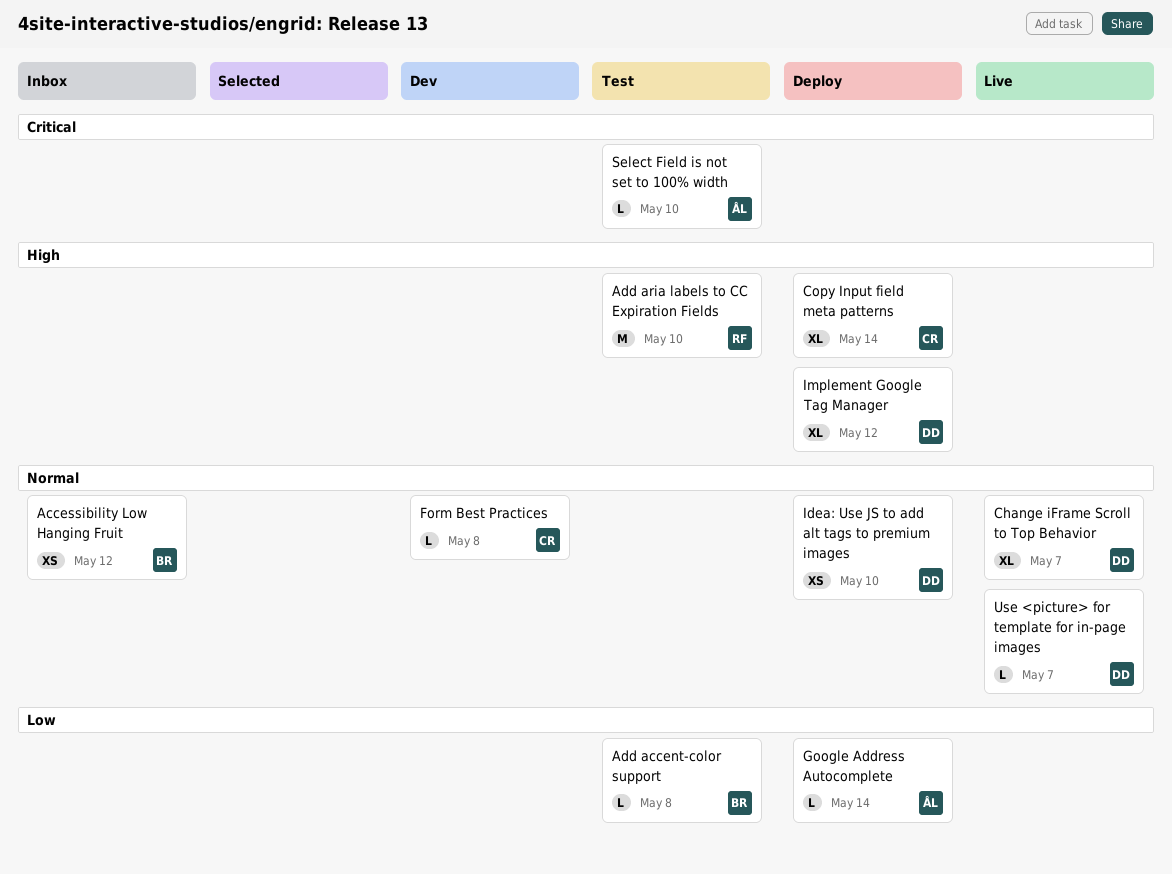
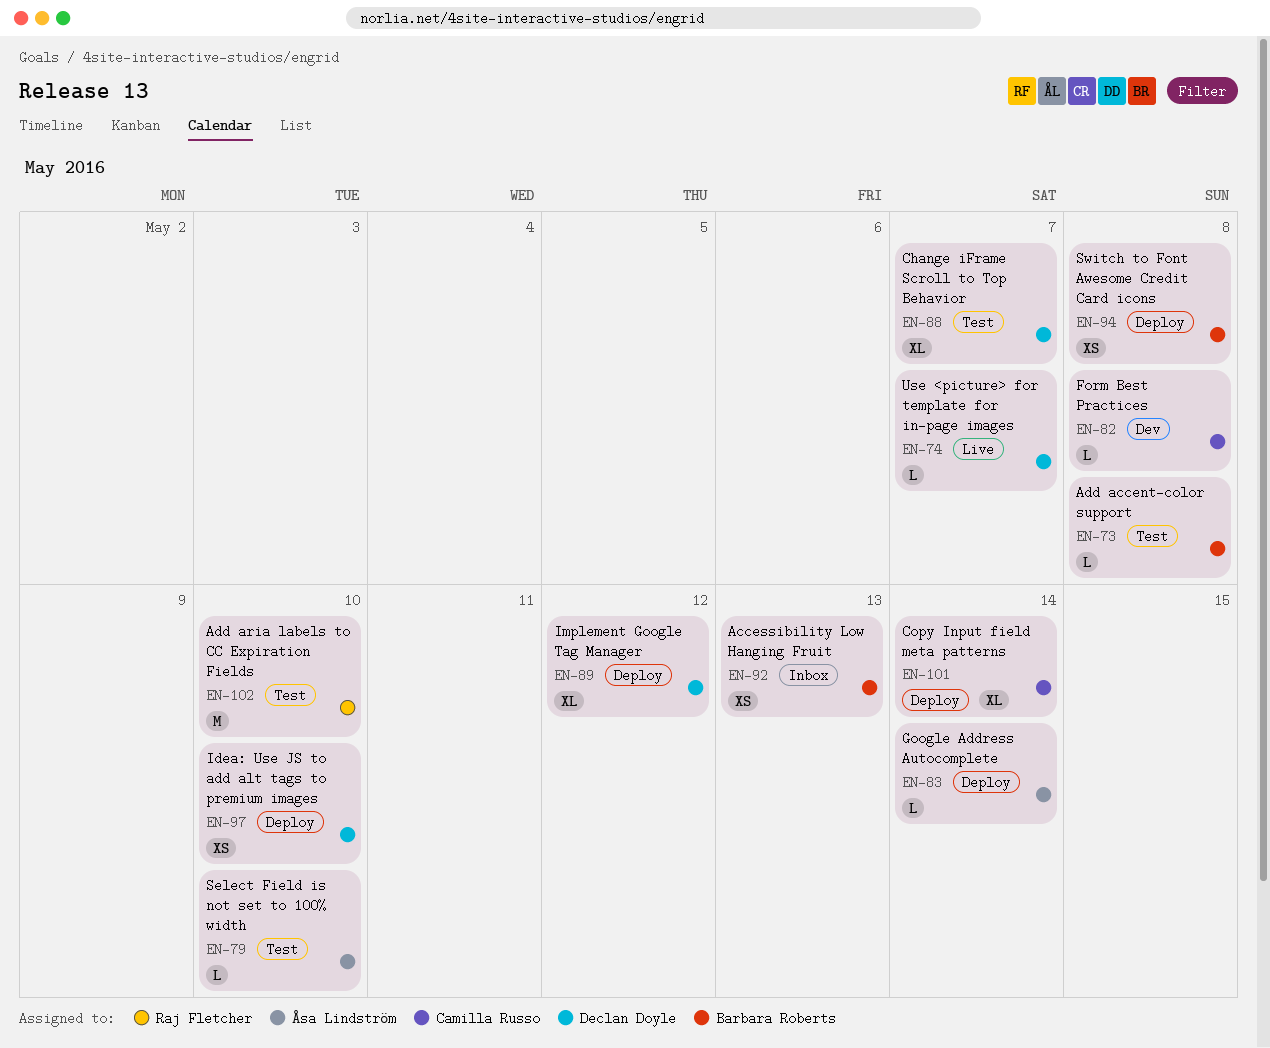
Accessibility Low Hanging Fruit, due: May 12 -> May 13
Change iFrame Scroll to Top Behavior, status: Live -> Test
Switch to Font Awesome Credit Card icons: none -> present

